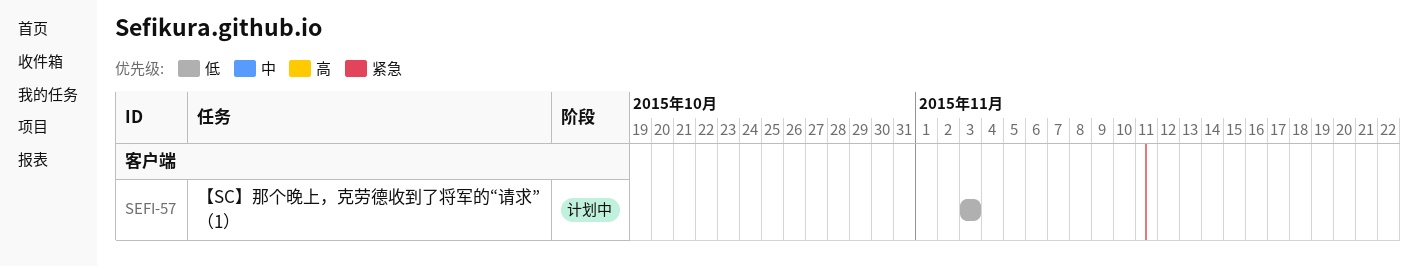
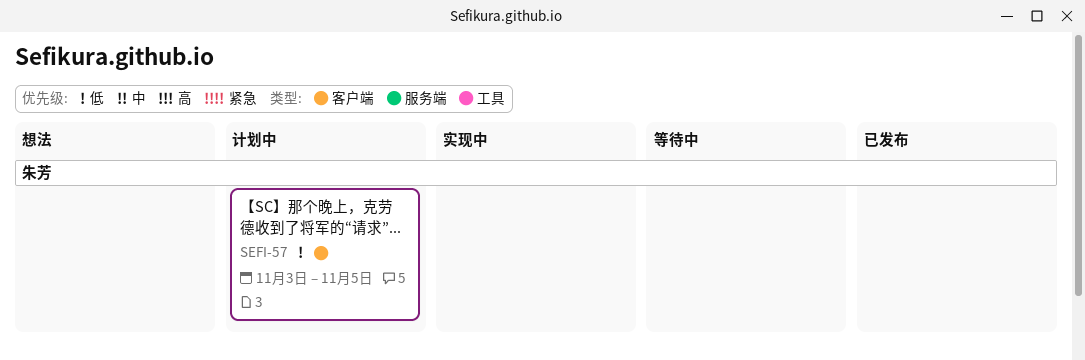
SEFI-57, due: Nov 3 -> Nov 5

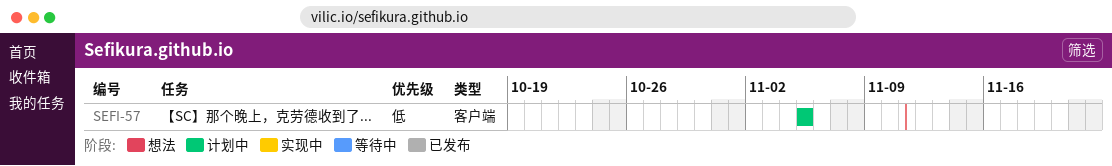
SEFI-57, start: Nov 3 -> Nov 5

